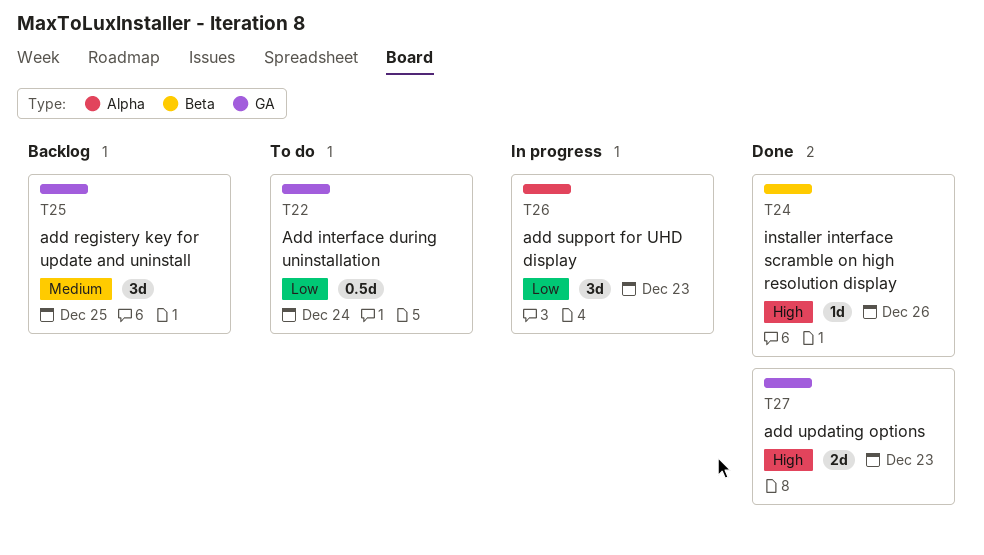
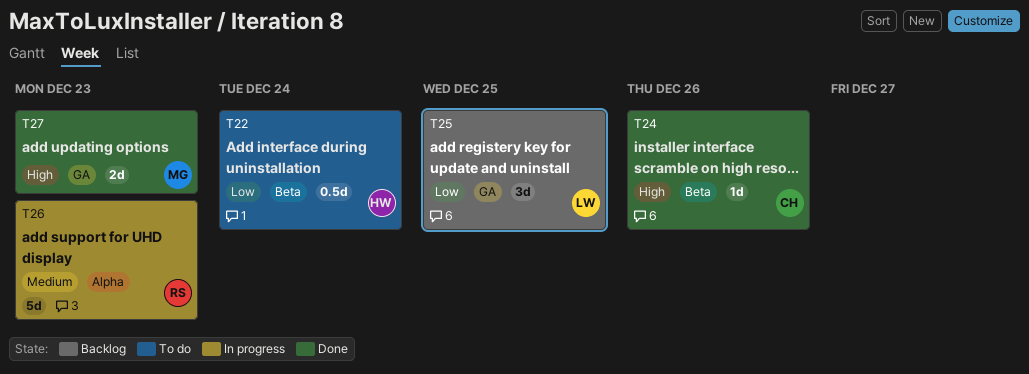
T22, label: GA -> Beta
T25, priority: Medium -> Low
T26, priority: Low -> Medium
T26, estimate: 3d -> 5d

